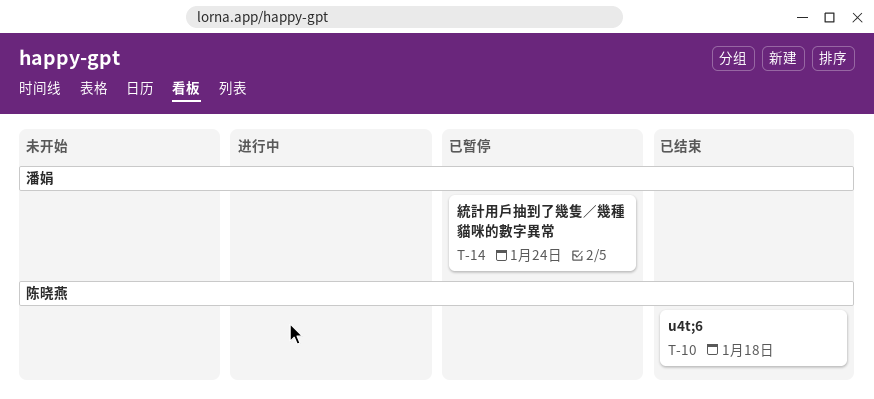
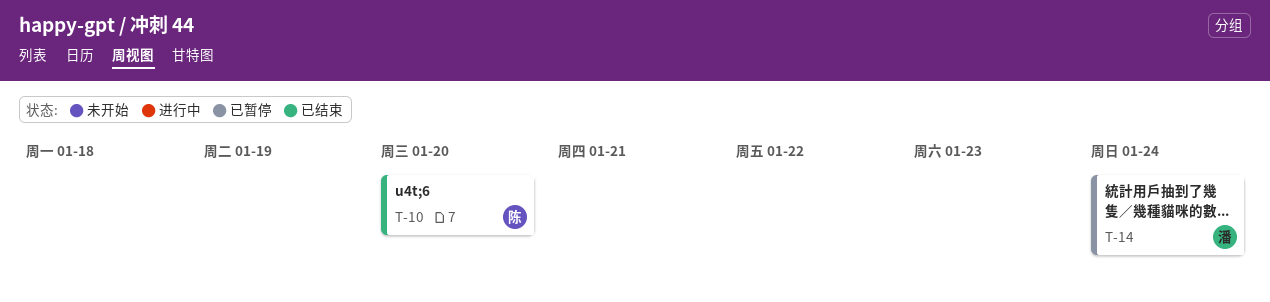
T-10, due: Jan 18 -> Jan 20

